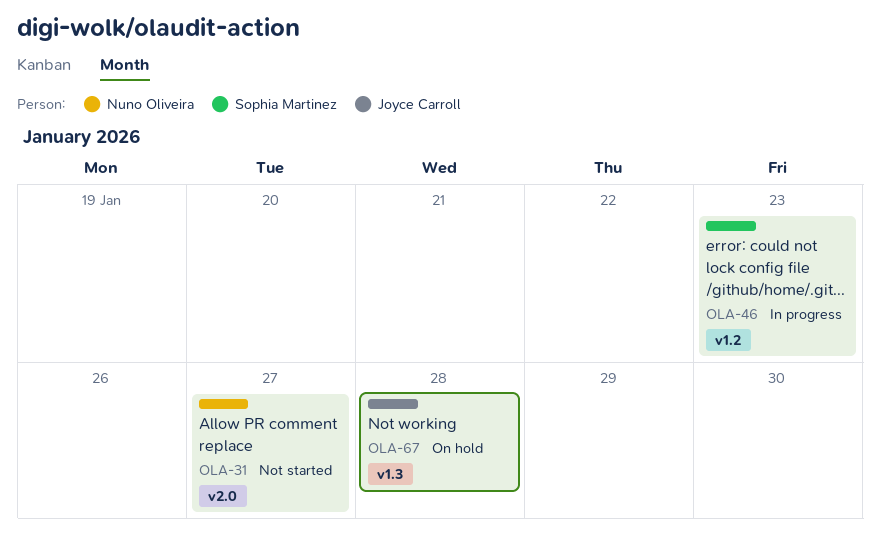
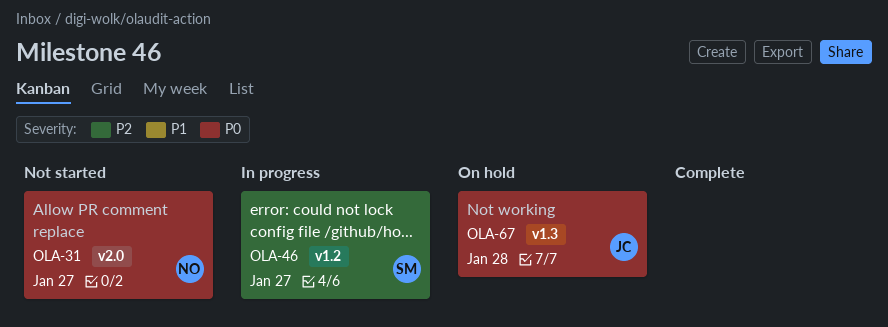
OLA-46, due: Jan 23 -> Jan 27

